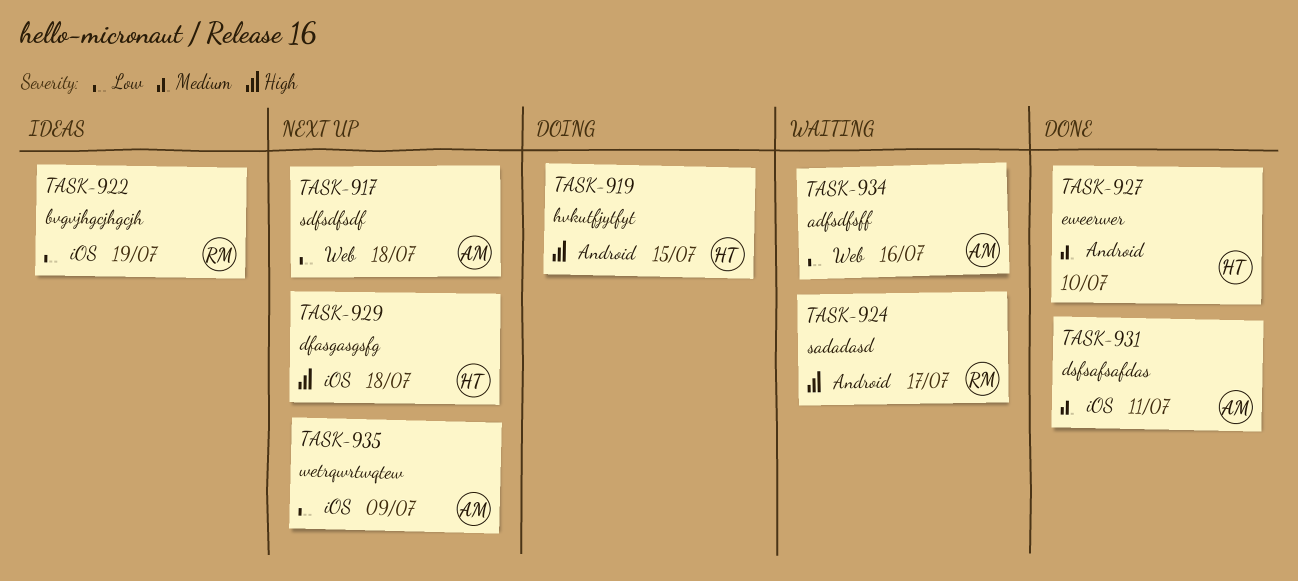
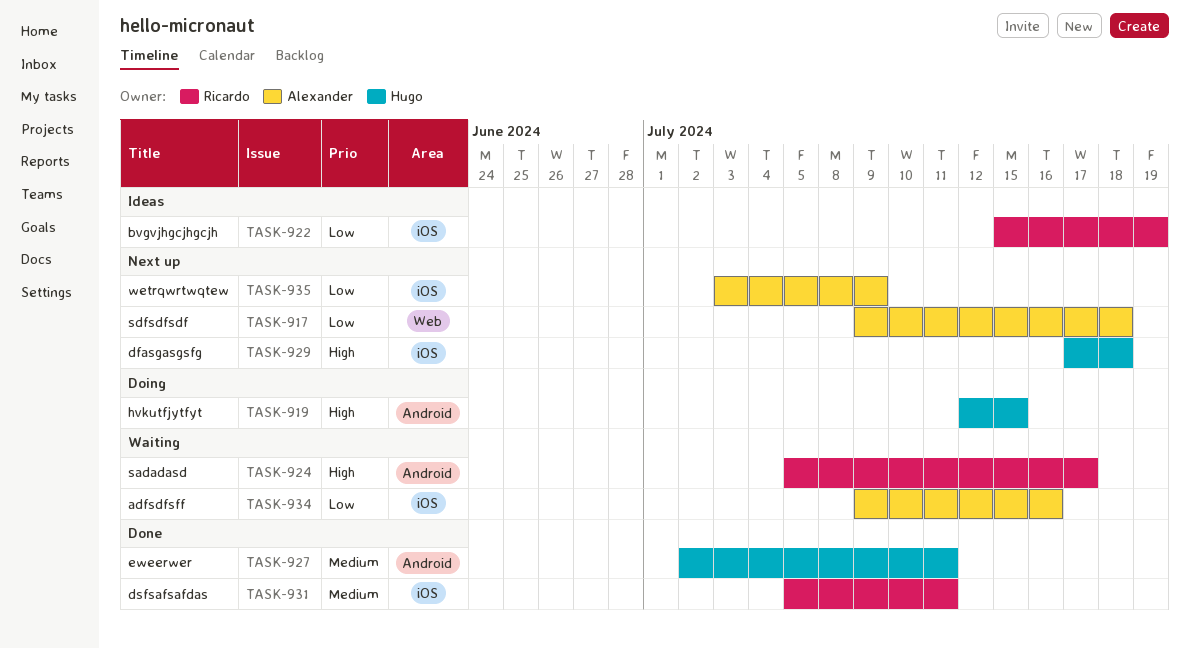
TASK-927, due: Jul 10 -> Jul 11
TASK-931, owner: Alexander -> Ricardo
TASK-934, label: Web -> iOS

